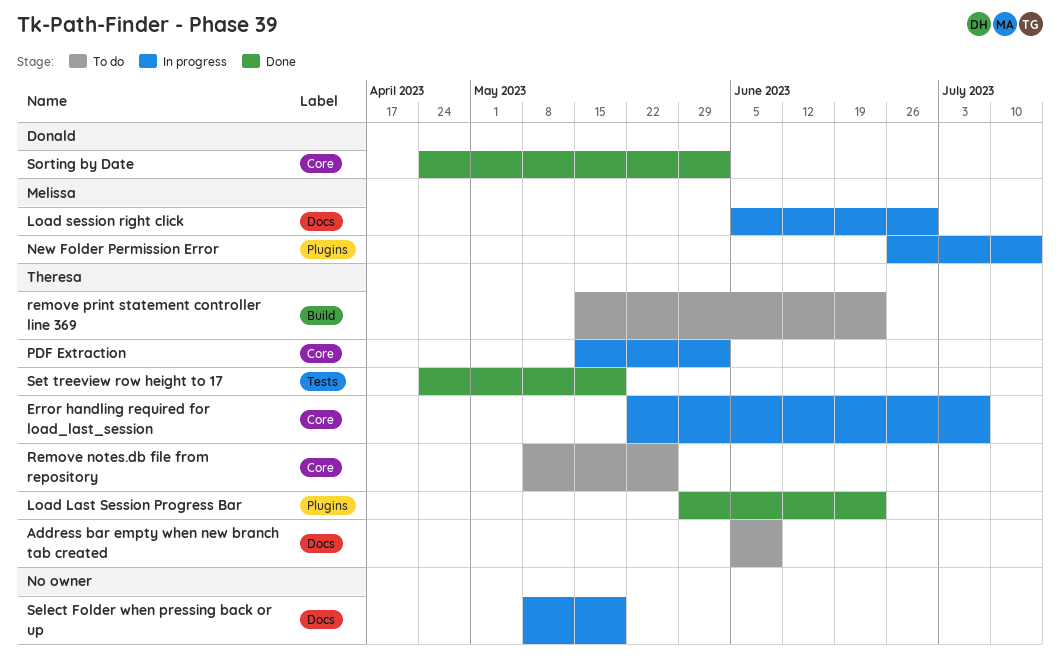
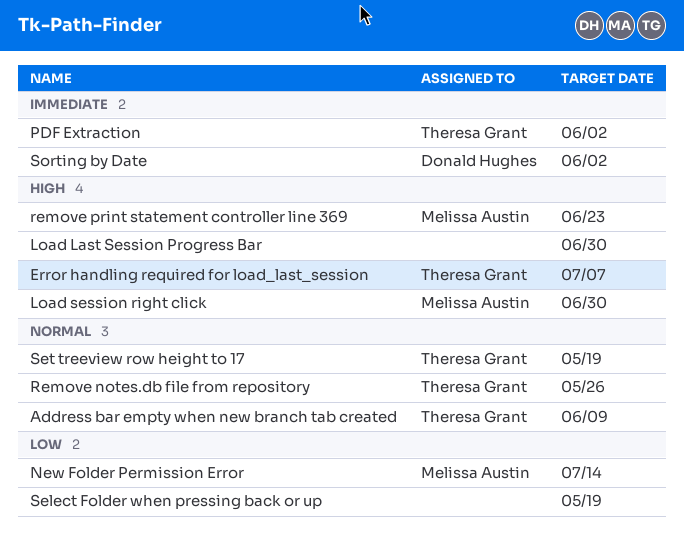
Load Last Session Progress Bar, owner: Theresa Grant -> none
Load Last Session Progress Bar, due: Jun 23 -> Jun 30
remove print statement controller line 369, owner: Theresa Grant -> Melissa Austin

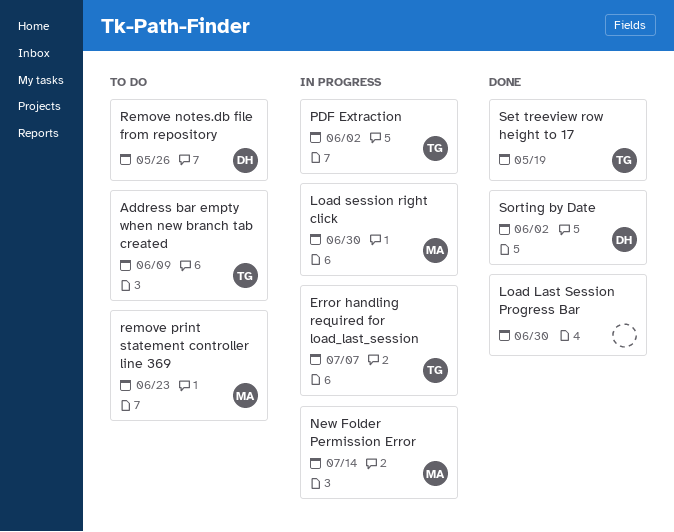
Remove notes.db file from repository, owner: Theresa Grant -> Donald Hughes
Select Folder when pressing back or up: present -> none

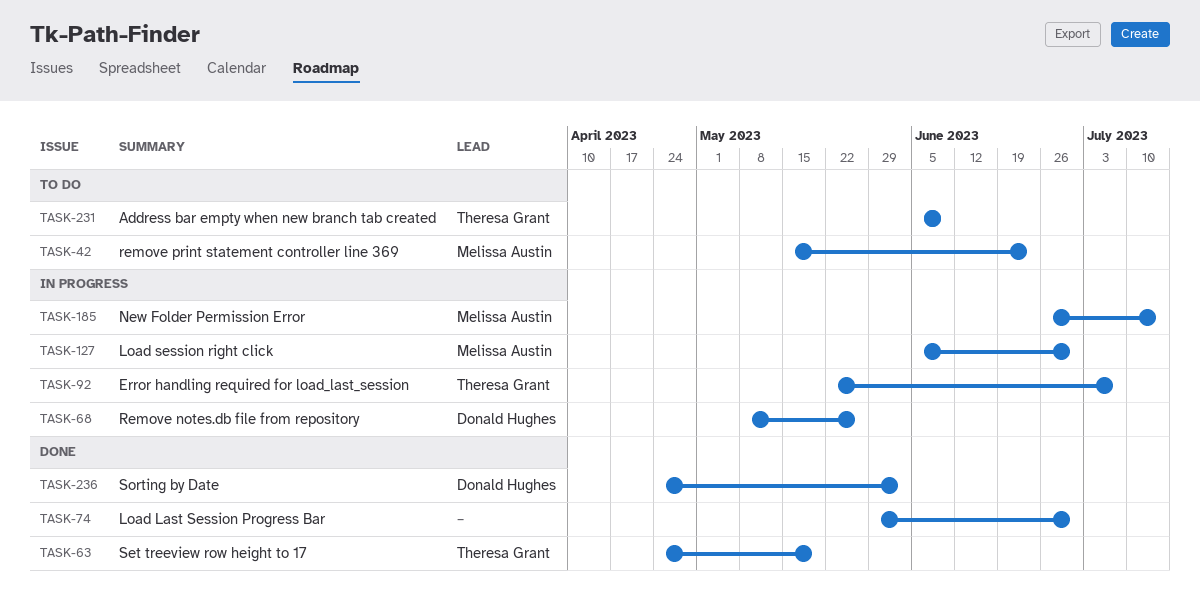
PDF Extraction: present -> none
Remove notes.db file from repository, status: To do -> In progress

